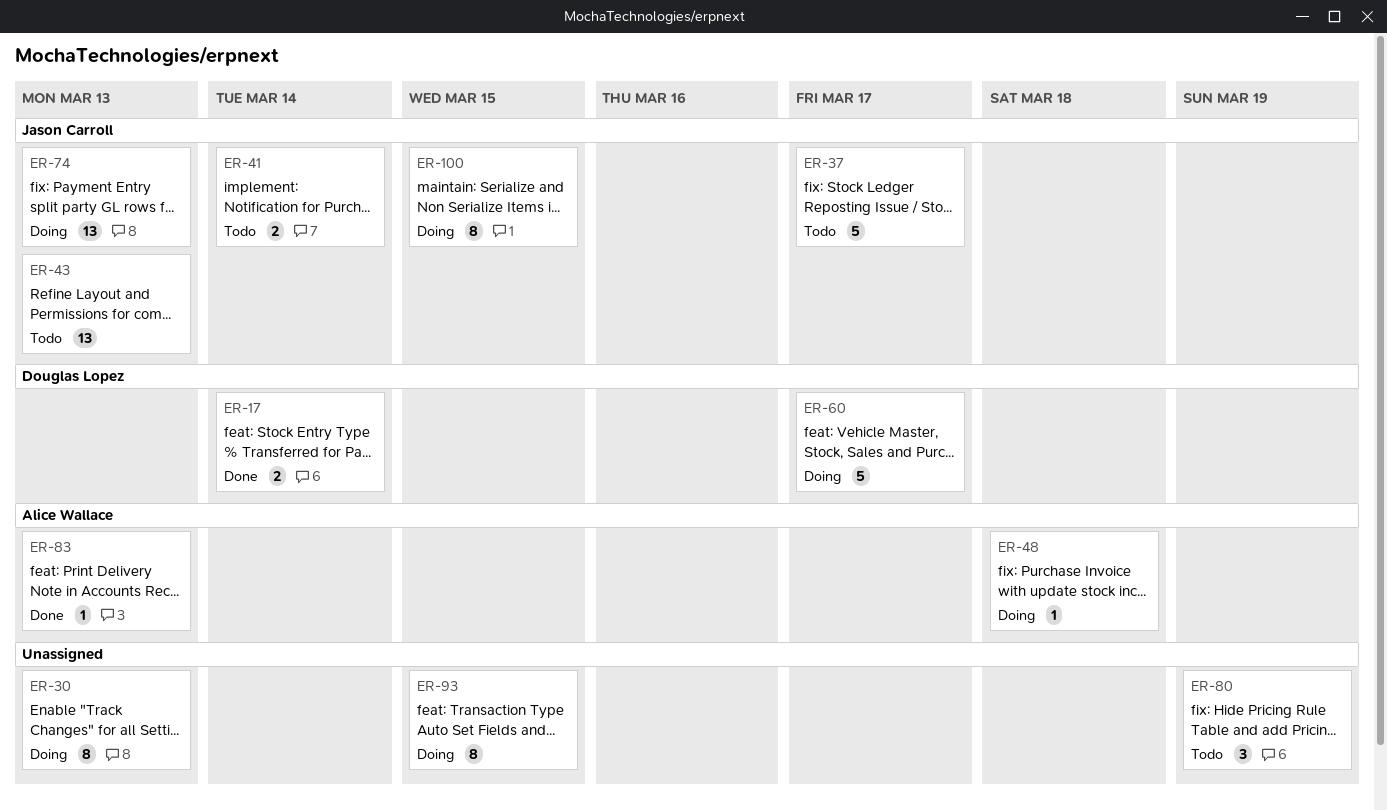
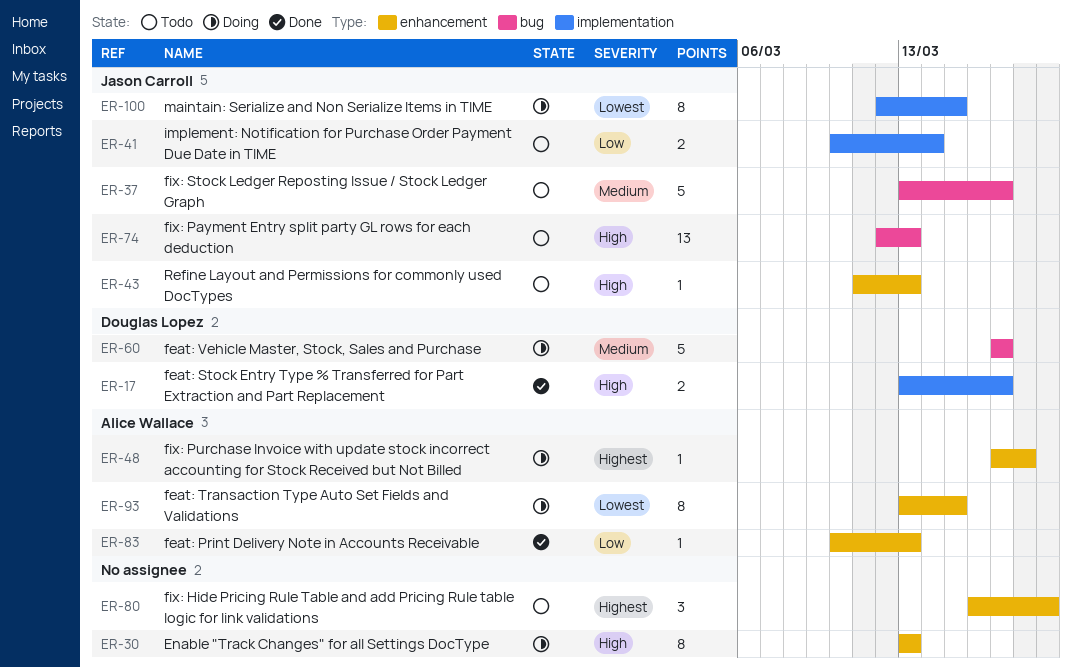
ER-17, due: Mar 14 -> Mar 17
ER-43, estimate: 13 -> 1
ER-74, status: Doing -> Todo
ER-93, owner: none -> Alice Wallace

